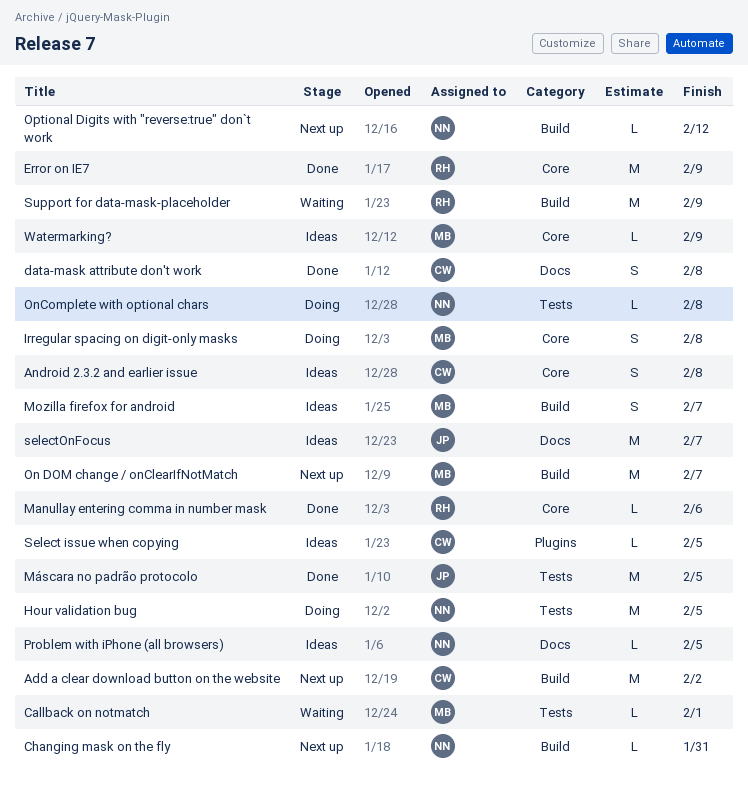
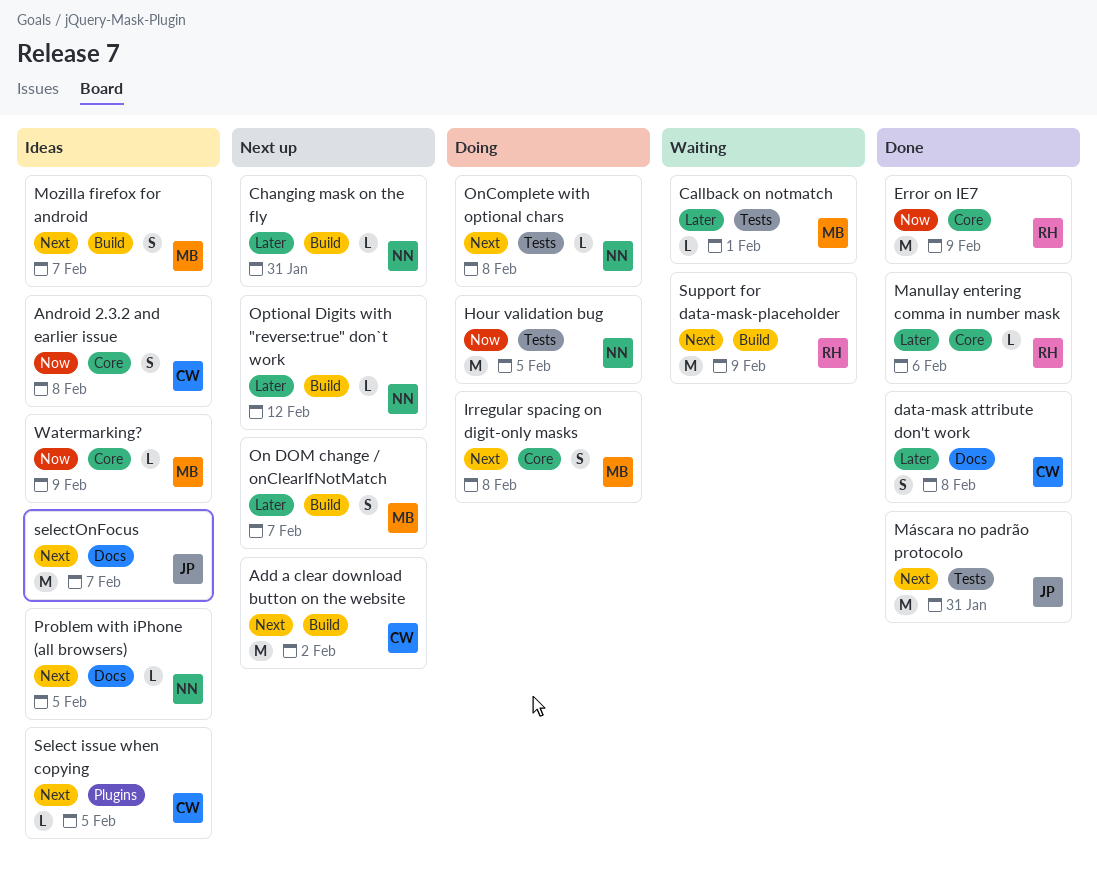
Máscara no padrão protocolo, due: Feb 5 -> Jan 31
On DOM change / onClearIfNotMatch, estimate: M -> S

